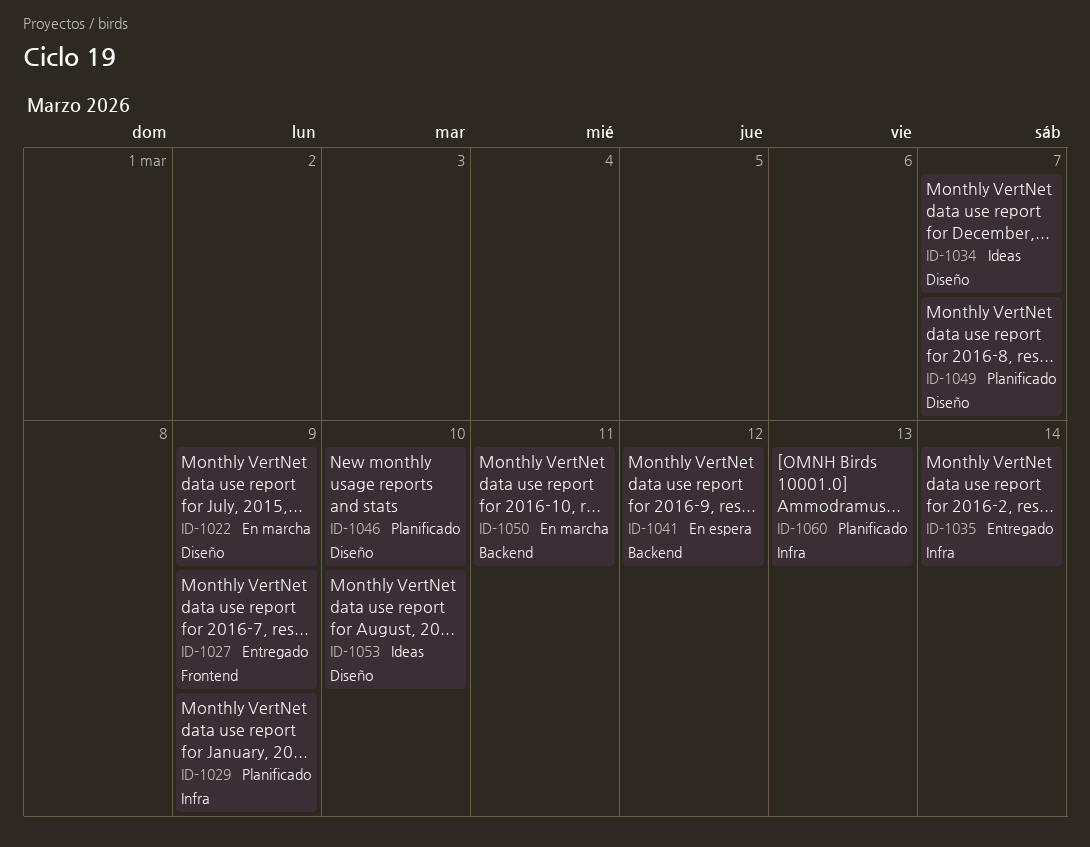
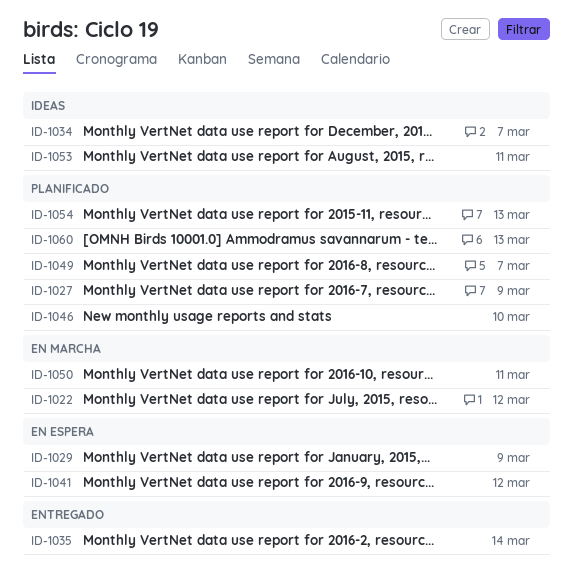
ID-1022, due: Mar 9 -> Mar 12
ID-1027, status: Entregado -> Planificado
ID-1029, status: Planificado -> En espera
ID-1053, due: Mar 10 -> Mar 11
ID-1054: none -> present

